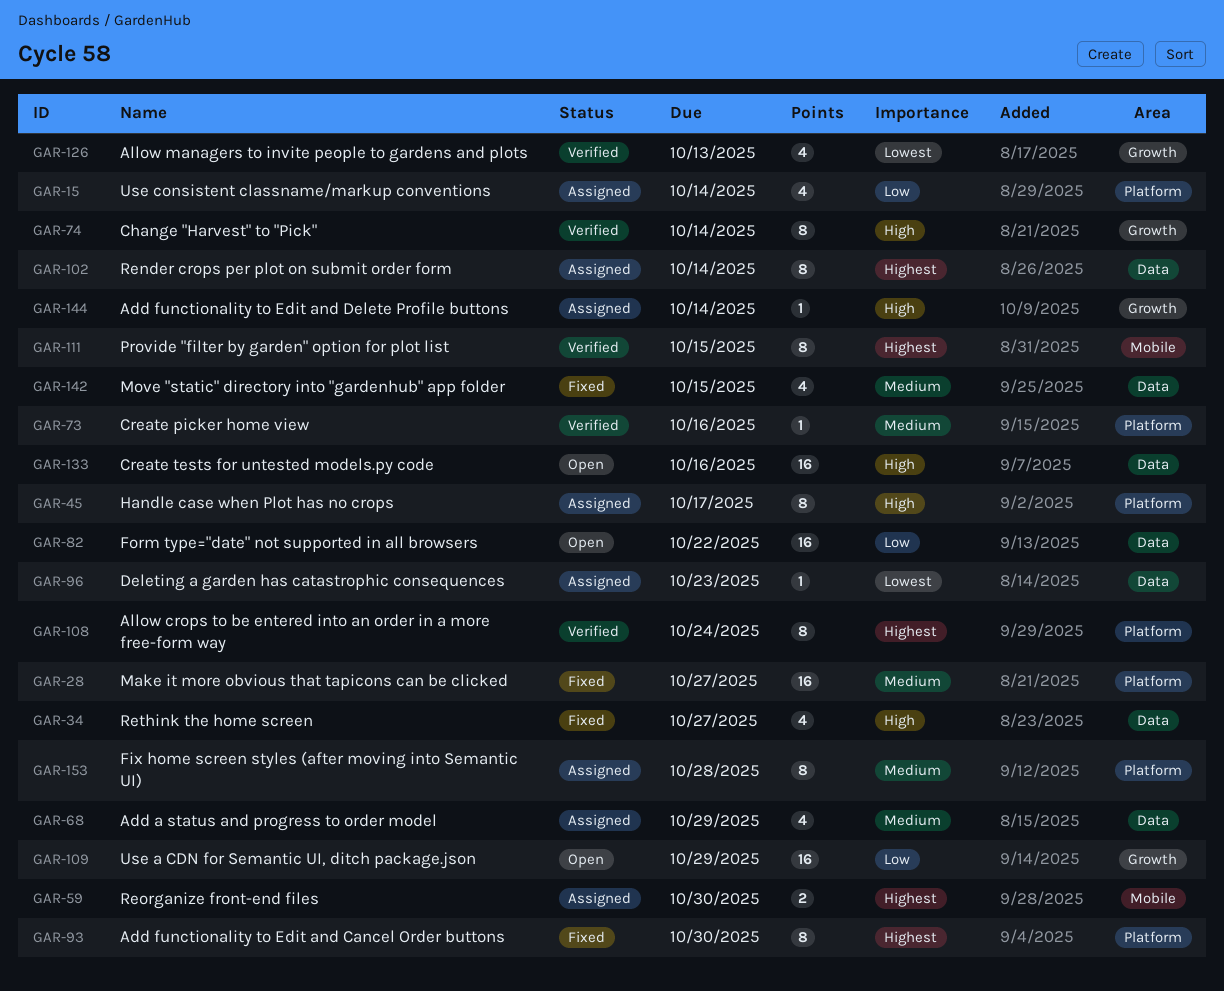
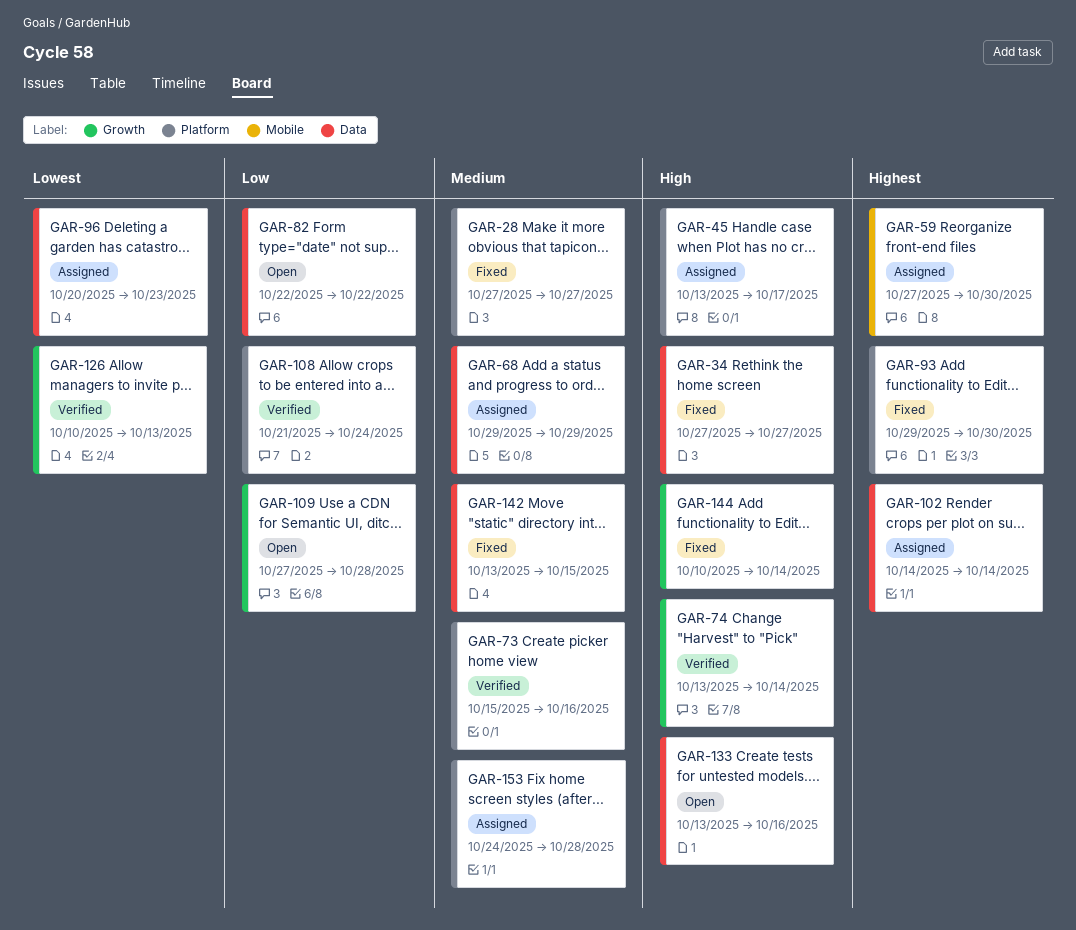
GAR-15: present -> none
GAR-108, priority: Highest -> Low
GAR-109, due: Oct 29 -> Oct 28
GAR-111: present -> none
GAR-144, status: Assigned -> Fixed

